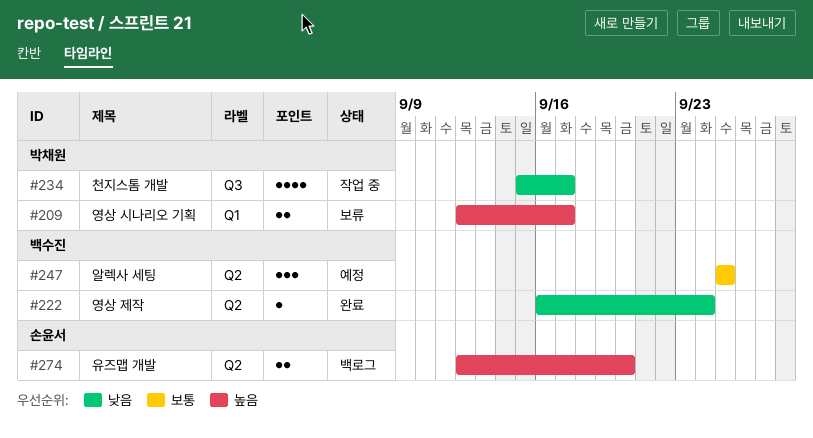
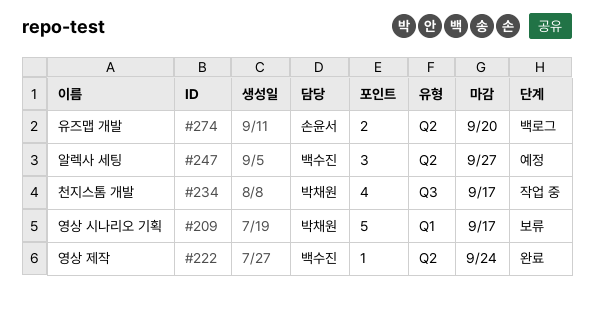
#209, estimate: 2 -> 5
#247, due: Sep 25 -> Sep 27

